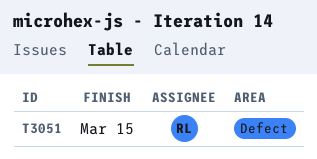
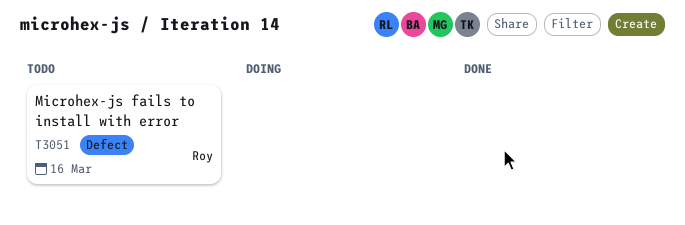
T3051, due: Mar 15 -> Mar 16

